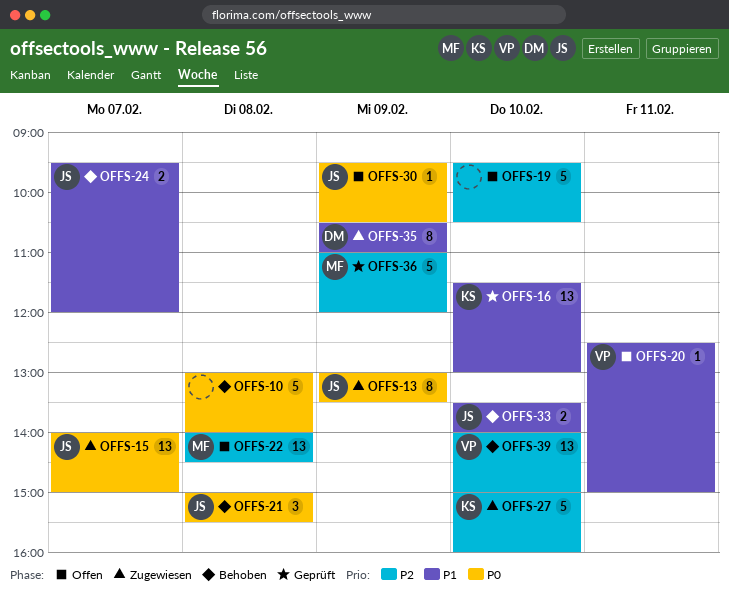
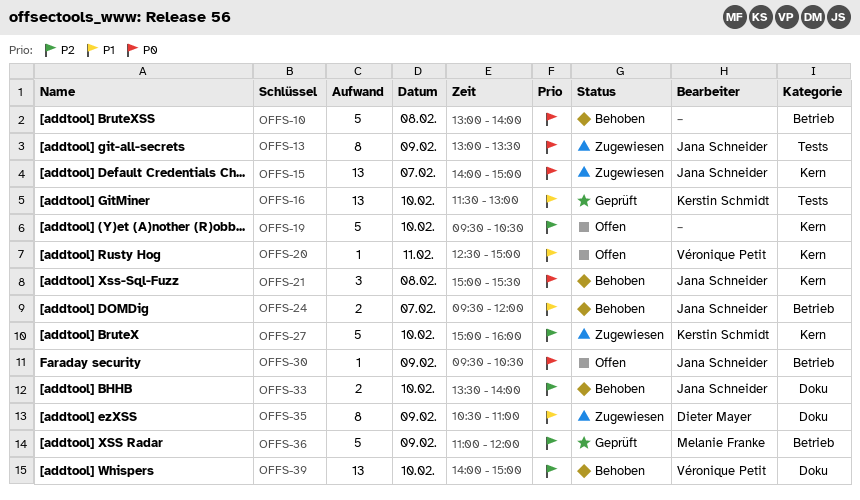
OFFS-22: present -> none
OFFS-33, priority: P1 -> P2

